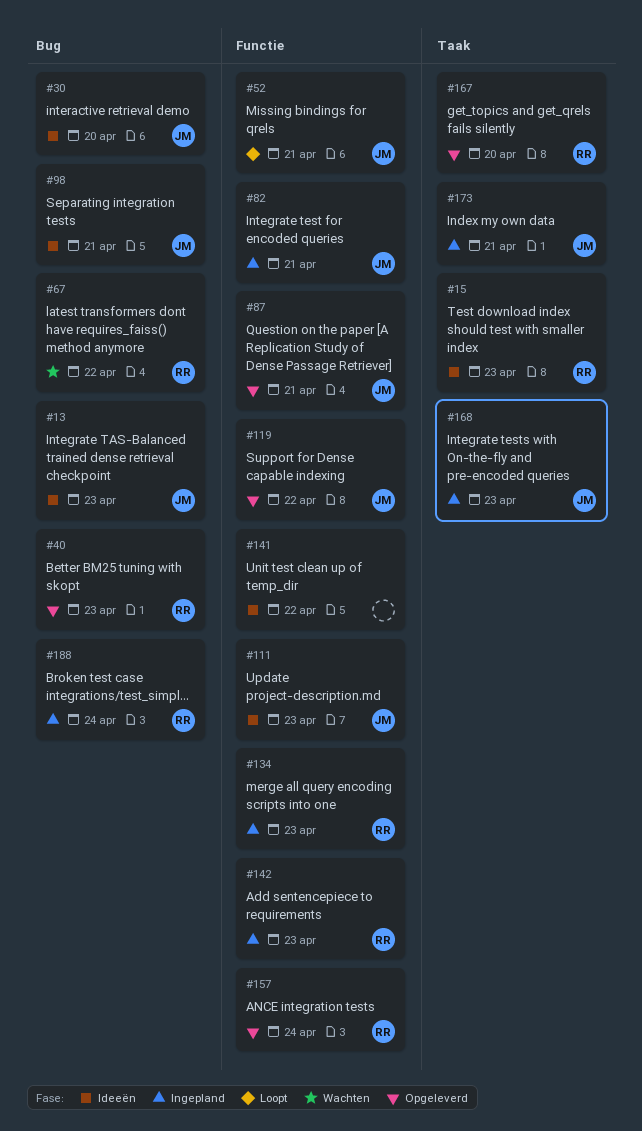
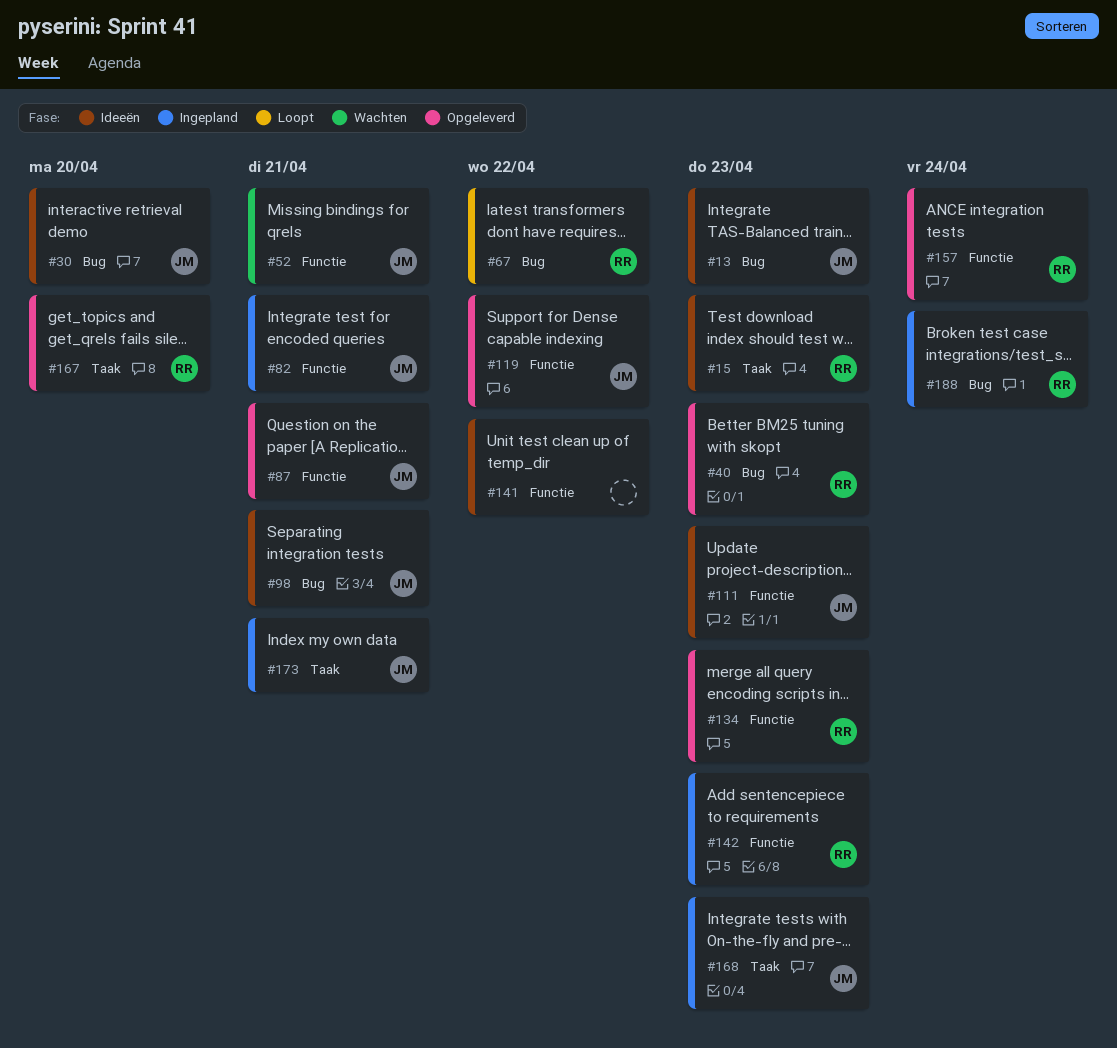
#52, status: Loopt -> Wachten
#67, status: Wachten -> Loopt
#134, status: Ingepland -> Opgeleverd

